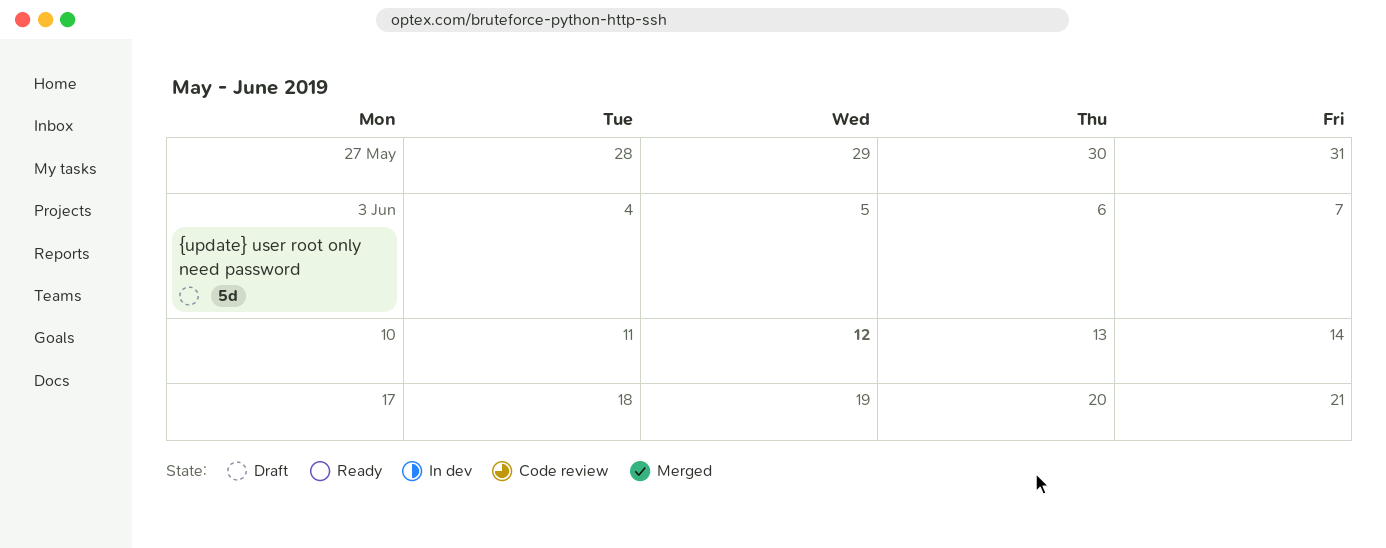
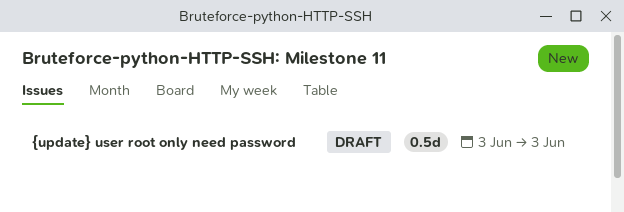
{update} user root only need password, estimate: 5d -> 0.5d

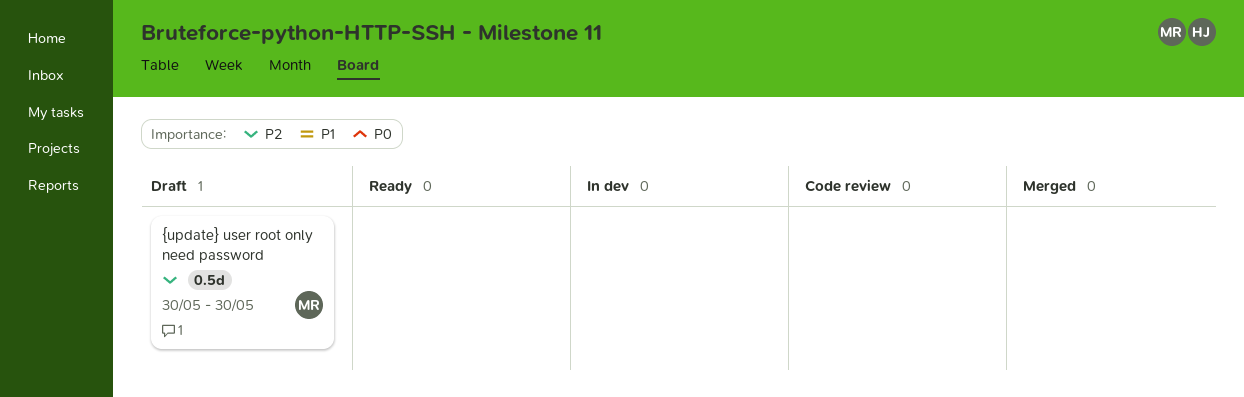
{update} user root only need password, start: Jun 3 -> May 30
{update} user root only need password, due: Jun 3 -> May 30

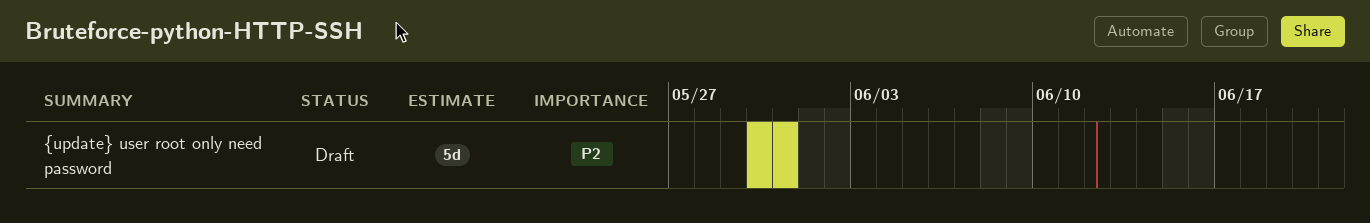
{update} user root only need password, estimate: 0.5d -> 5d
{update} user root only need password, due: May 30 -> May 31

